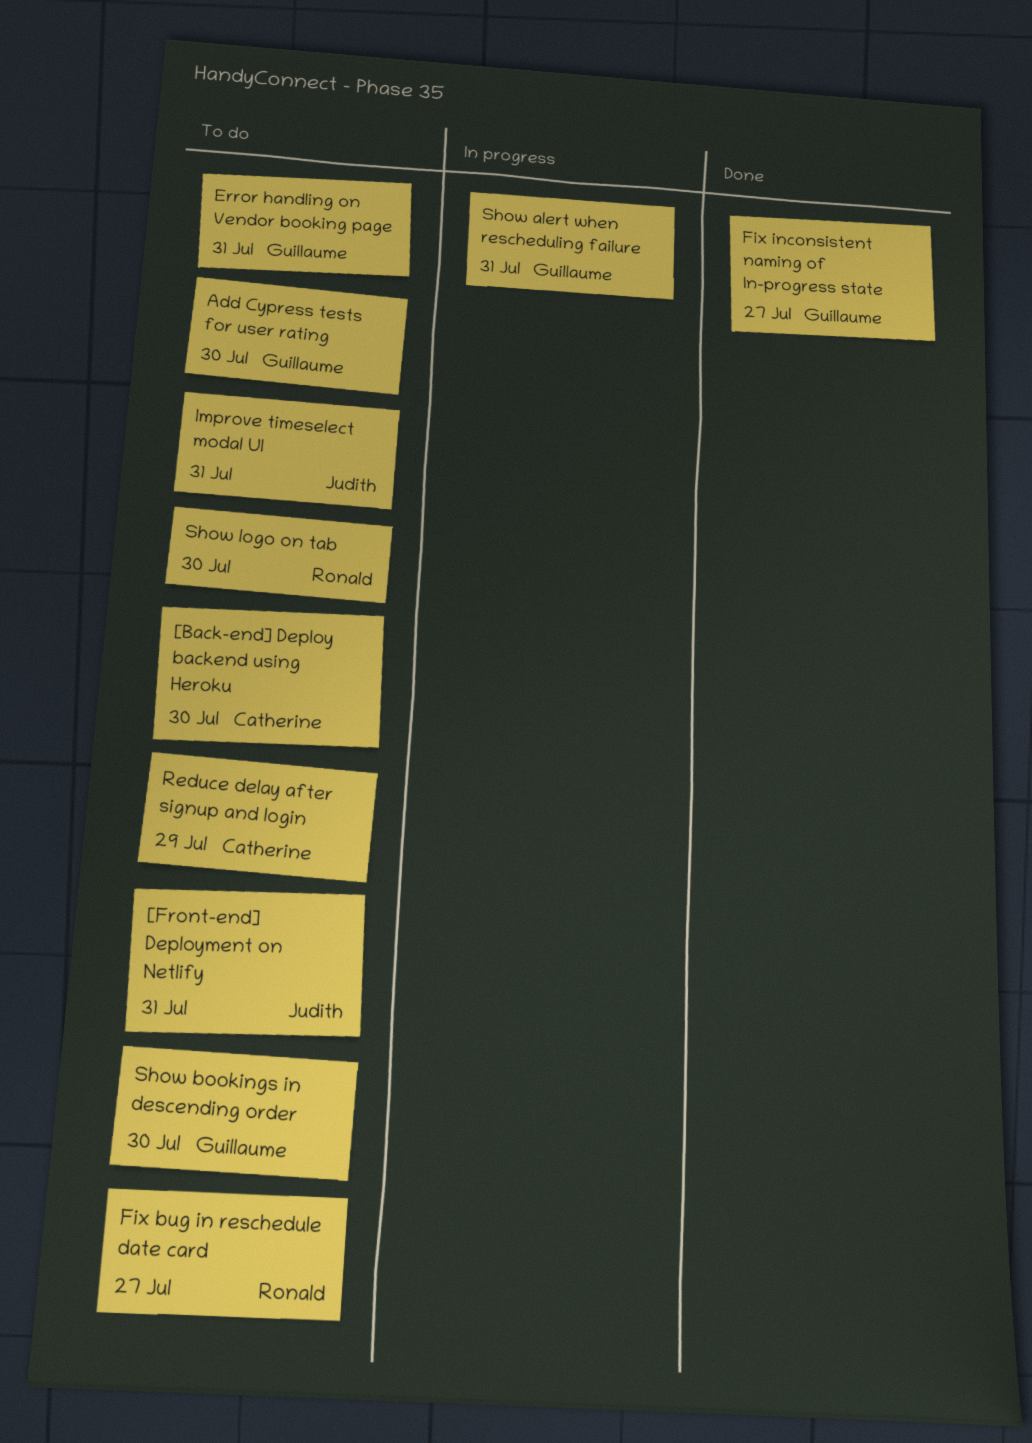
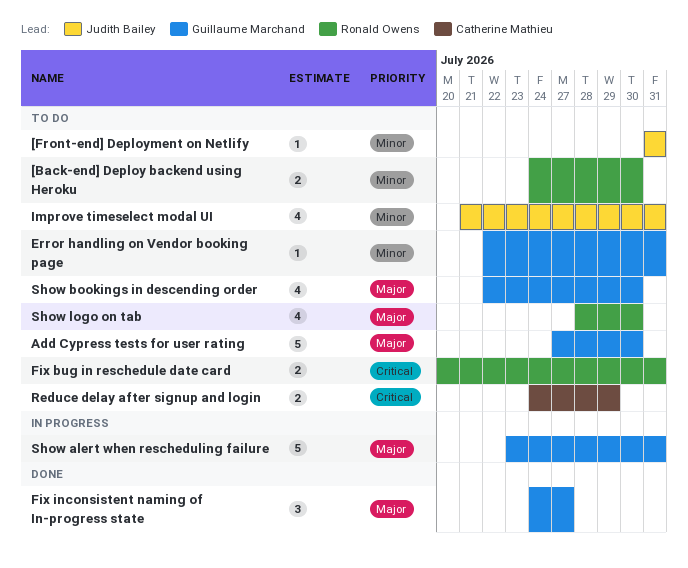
[Back-end] Deploy backend using Heroku, owner: Catherine Mathieu -> Ronald Owens
Fix bug in reschedule date card, due: Jul 27 -> Jul 31

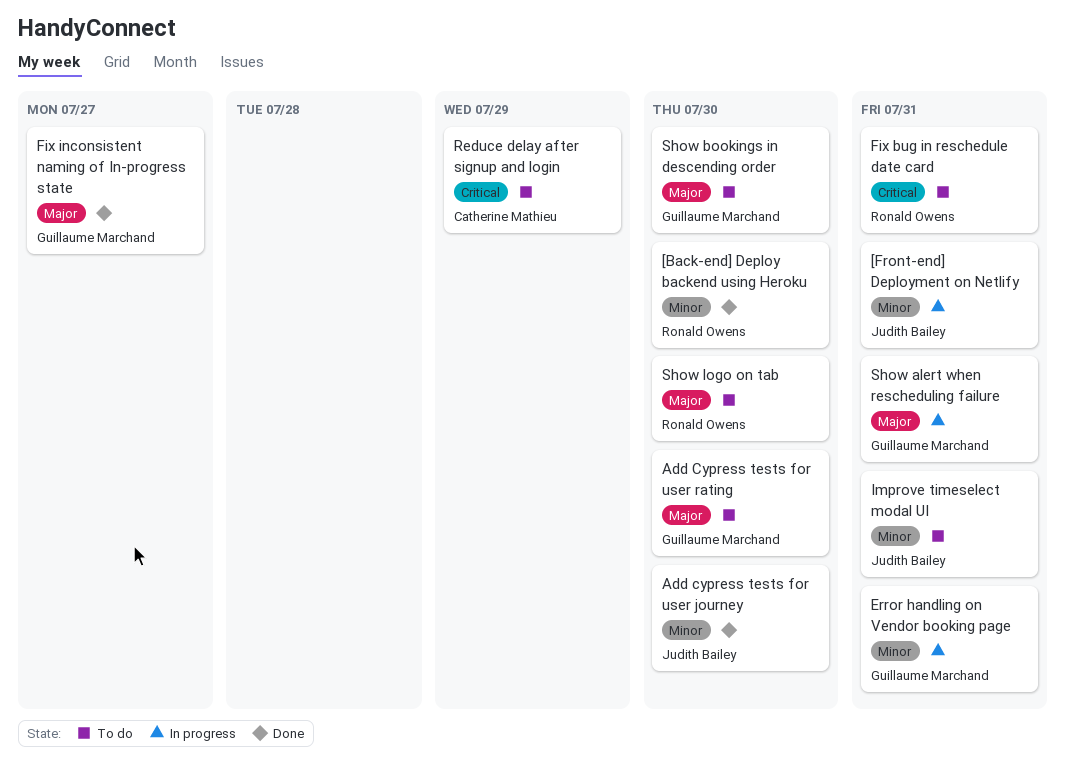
[Back-end] Deploy backend using Heroku, status: To do -> Done
[Front-end] Deployment on Netlify, status: To do -> In progress
Add cypress tests for user journey: none -> present
Error handling on Vendor booking page, status: To do -> In progress

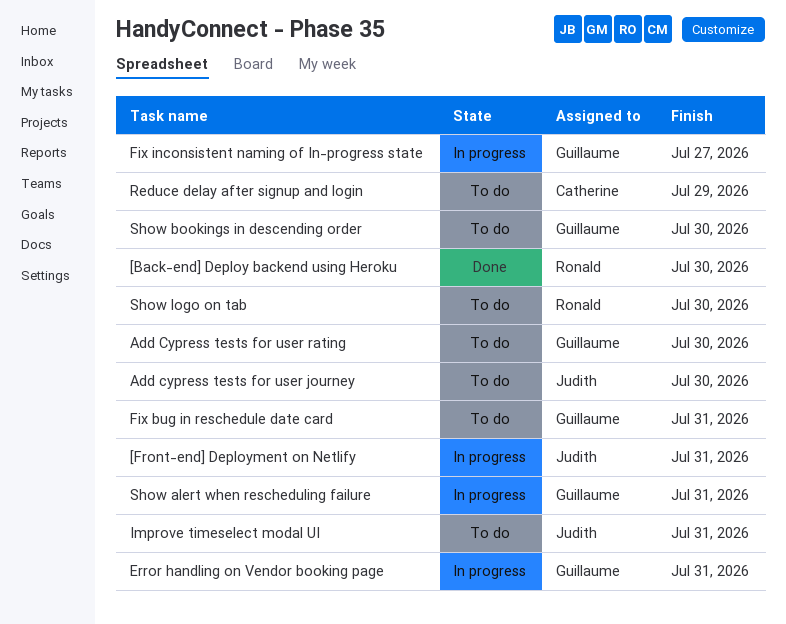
Add cypress tests for user journey, status: Done -> To do
Fix bug in reschedule date card, owner: Ronald Owens -> Guillaume Marchand
Fix inconsistent naming of In-progress state, status: Done -> In progress

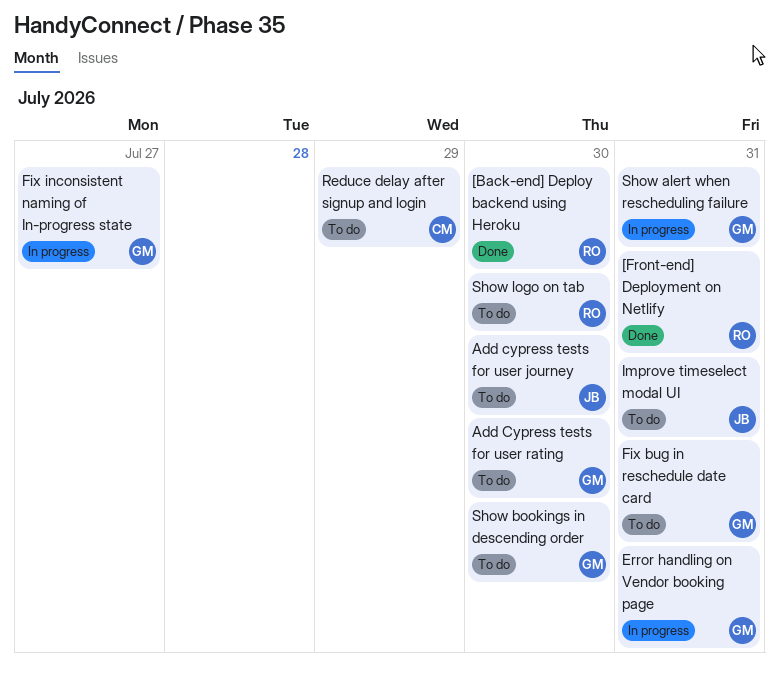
[Front-end] Deployment on Netlify, status: In progress -> Done
[Front-end] Deployment on Netlify, owner: Judith -> Ronald

